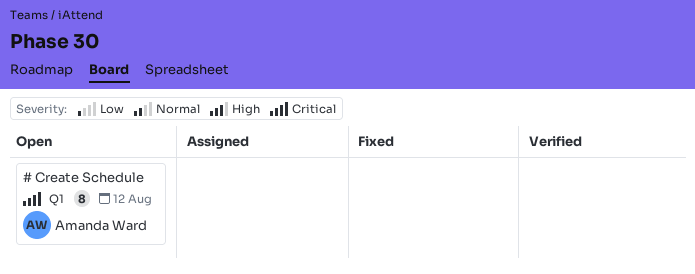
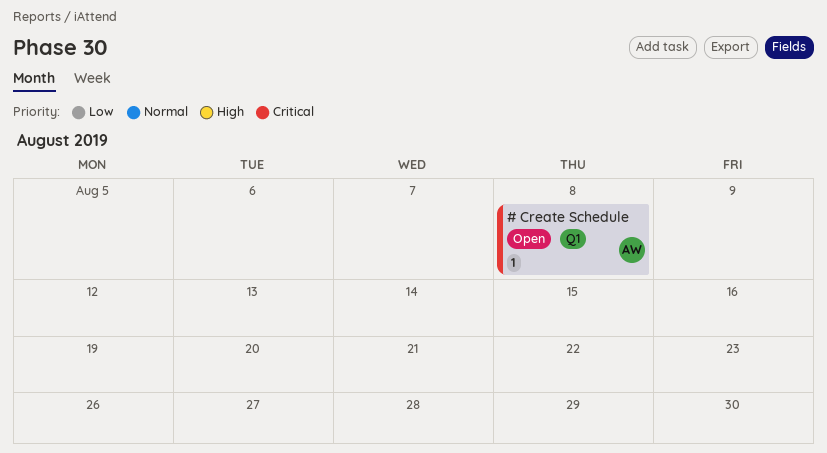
# Create Schedule, estimate: 8 -> 1
# Create Schedule, due: Aug 12 -> Aug 8

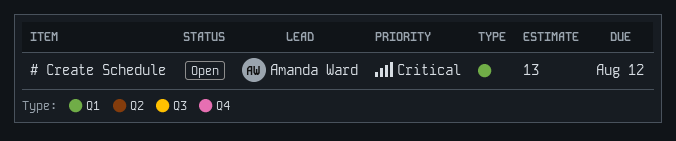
# Create Schedule, estimate: 1 -> 13
# Create Schedule, due: Aug 8 -> Aug 12

